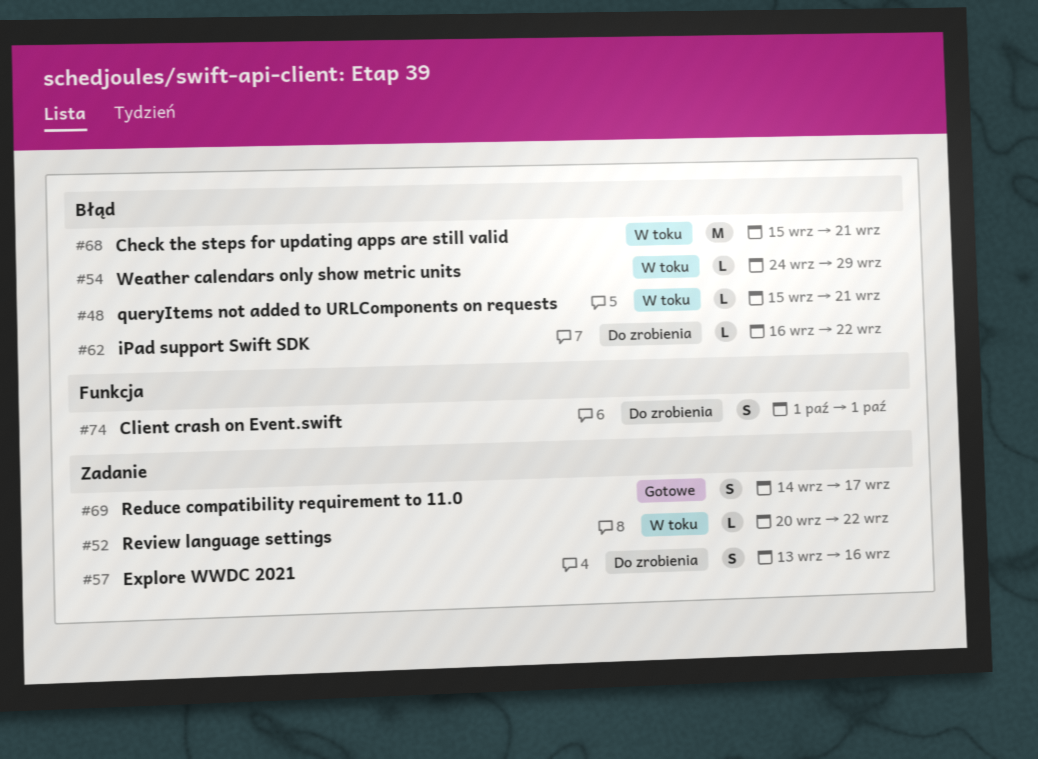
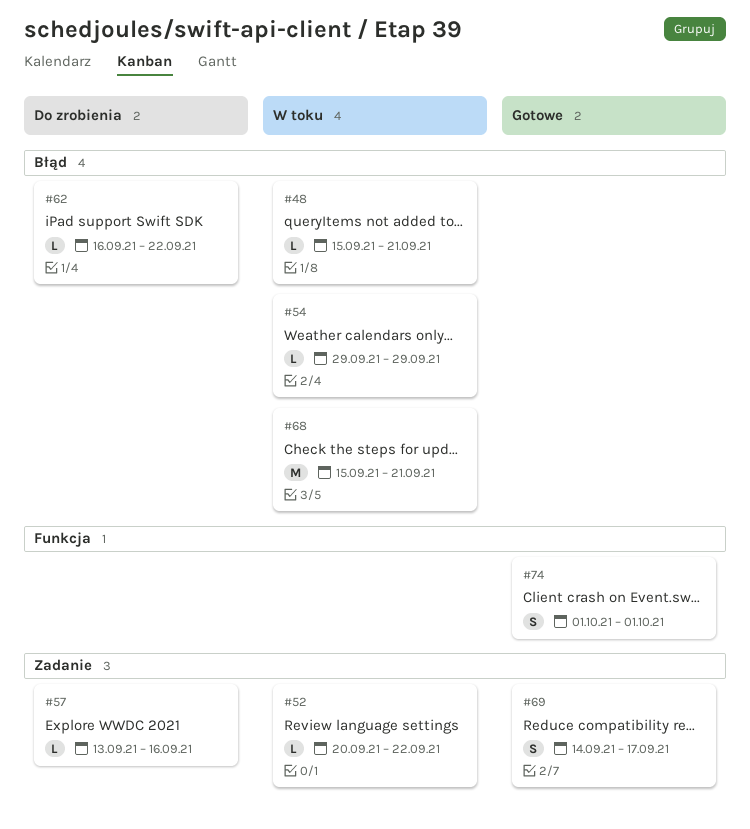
#54, start: Sep 24 -> Sep 29
#57, estimate: S -> L
#74, status: Do zrobienia -> Gotowe

